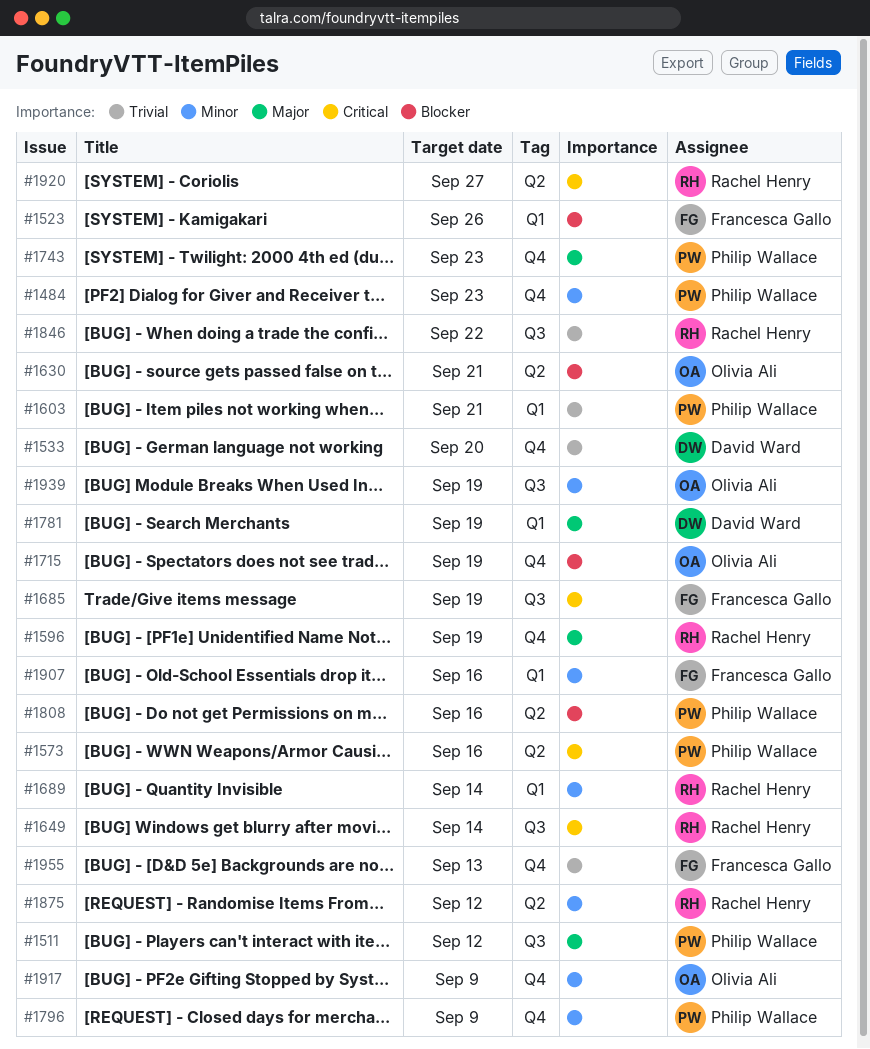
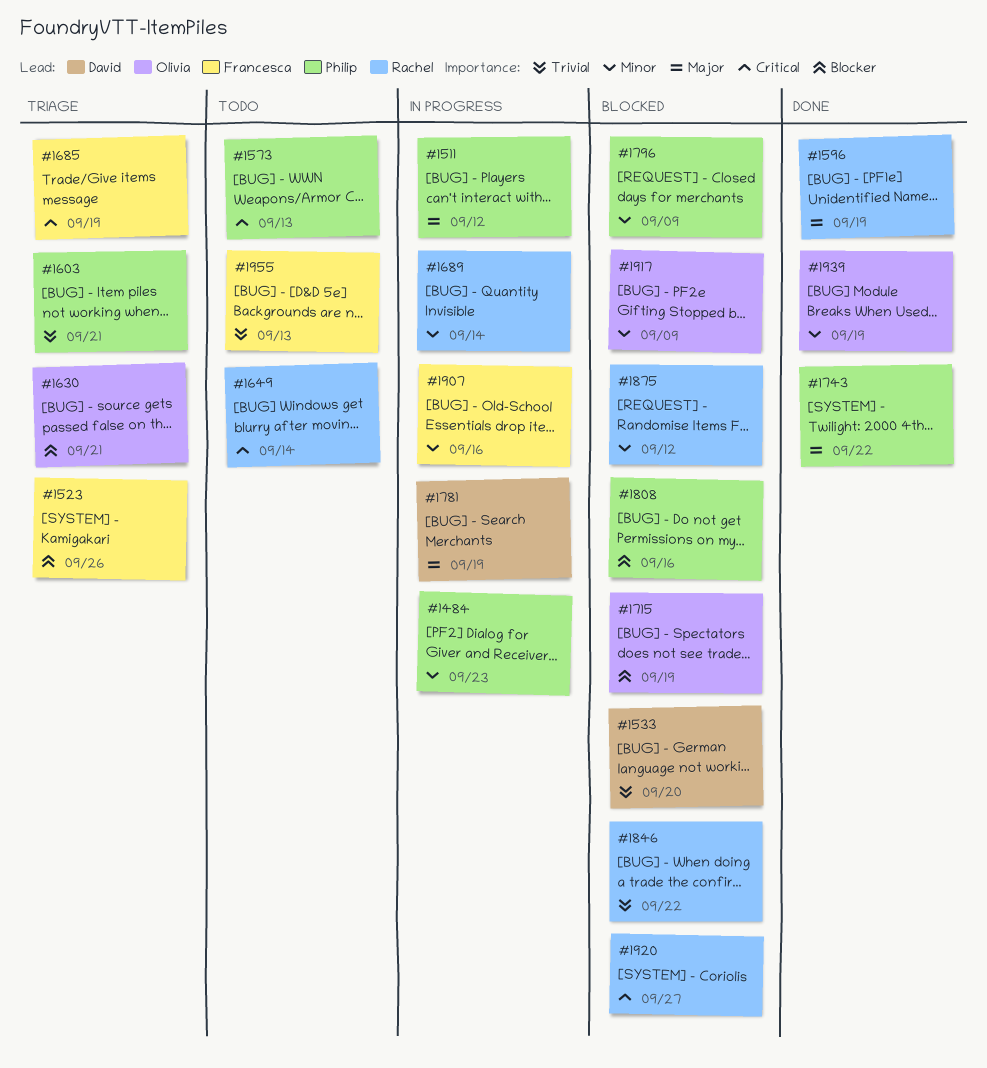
#1573, due: Sep 16 -> Sep 13
#1743, due: Sep 23 -> Sep 22

